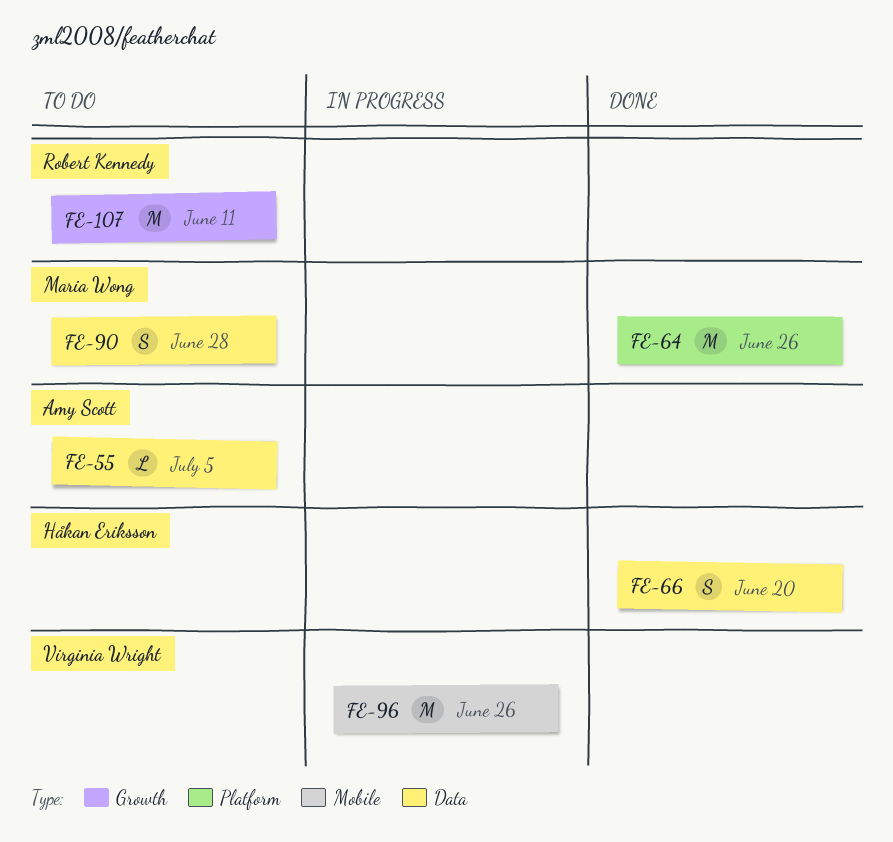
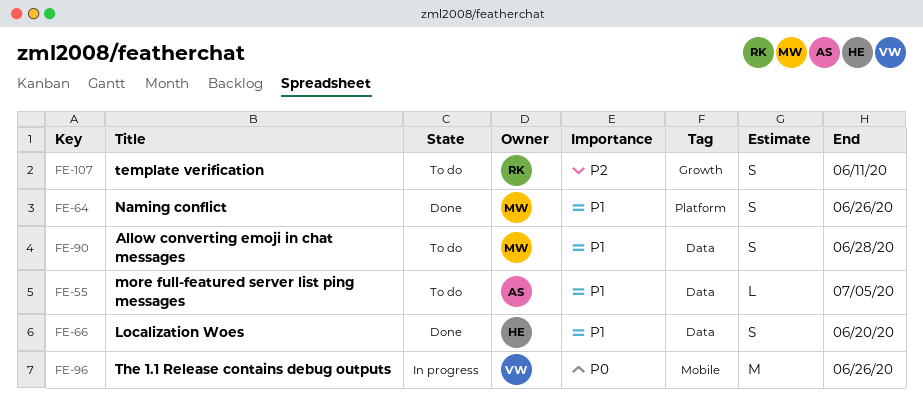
FE-64, estimate: M -> S
FE-107, estimate: M -> S

